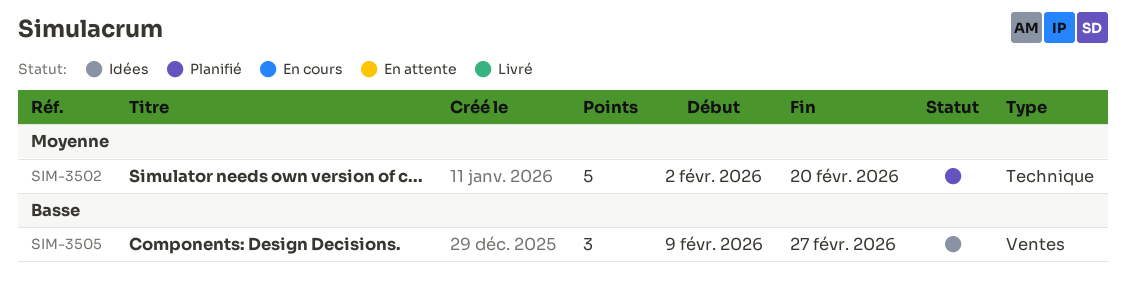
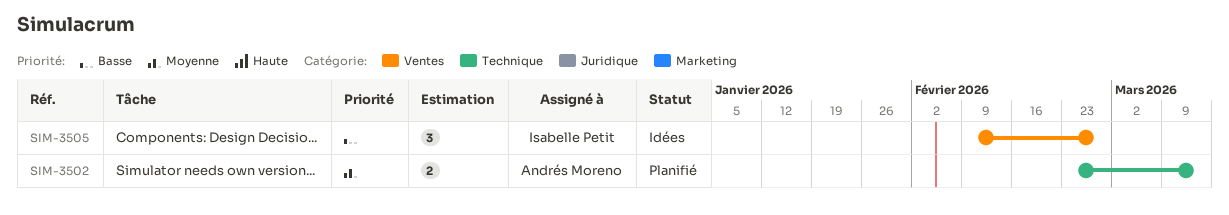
SIM-3502, estimate: 5 -> 2
SIM-3502, start: Feb 2 -> Feb 23
SIM-3502, due: Feb 20 -> Mar 13

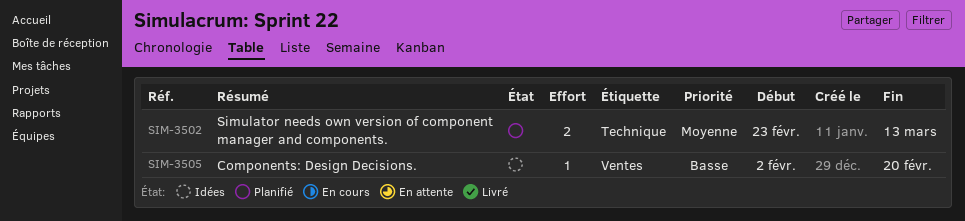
SIM-3505, estimate: 3 -> 1
SIM-3505, start: Feb 9 -> Feb 2
SIM-3505, due: Feb 27 -> Feb 20

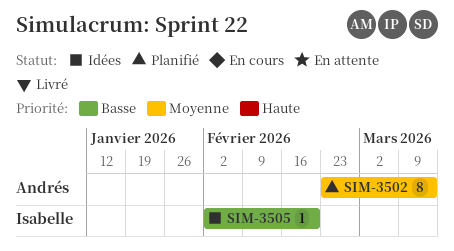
SIM-3502, estimate: 2 -> 8

